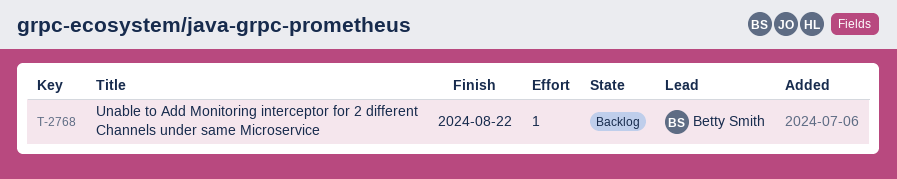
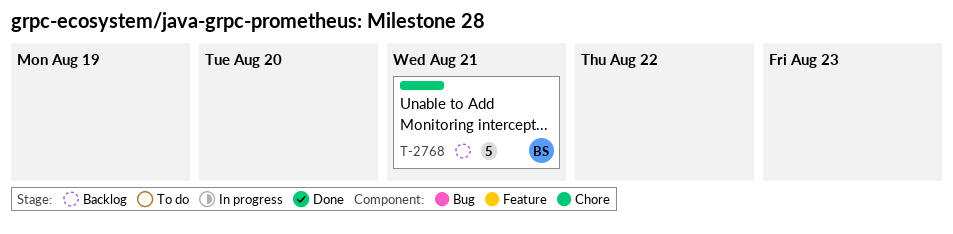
T-2768, estimate: 1 -> 5
T-2768, due: Aug 22 -> Aug 21

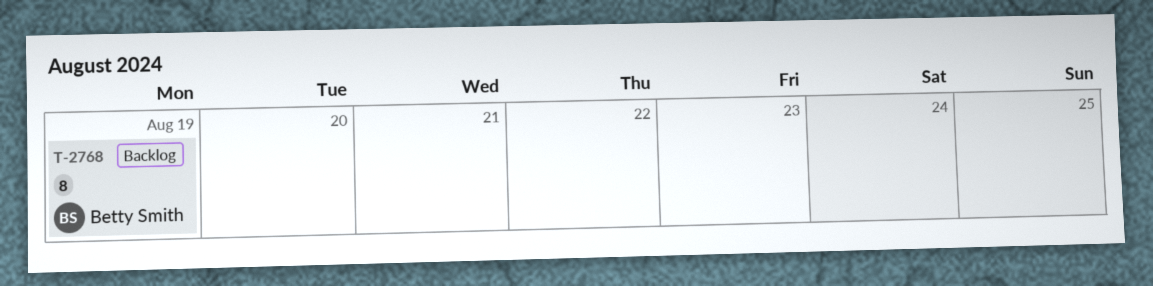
T-2768, estimate: 5 -> 8
T-2768, due: Aug 21 -> Aug 19

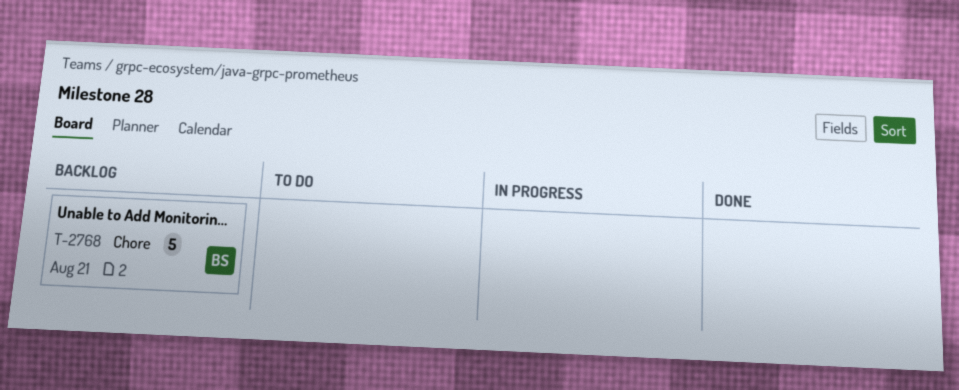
T-2768, estimate: 8 -> 5
T-2768, due: Aug 19 -> Aug 21

